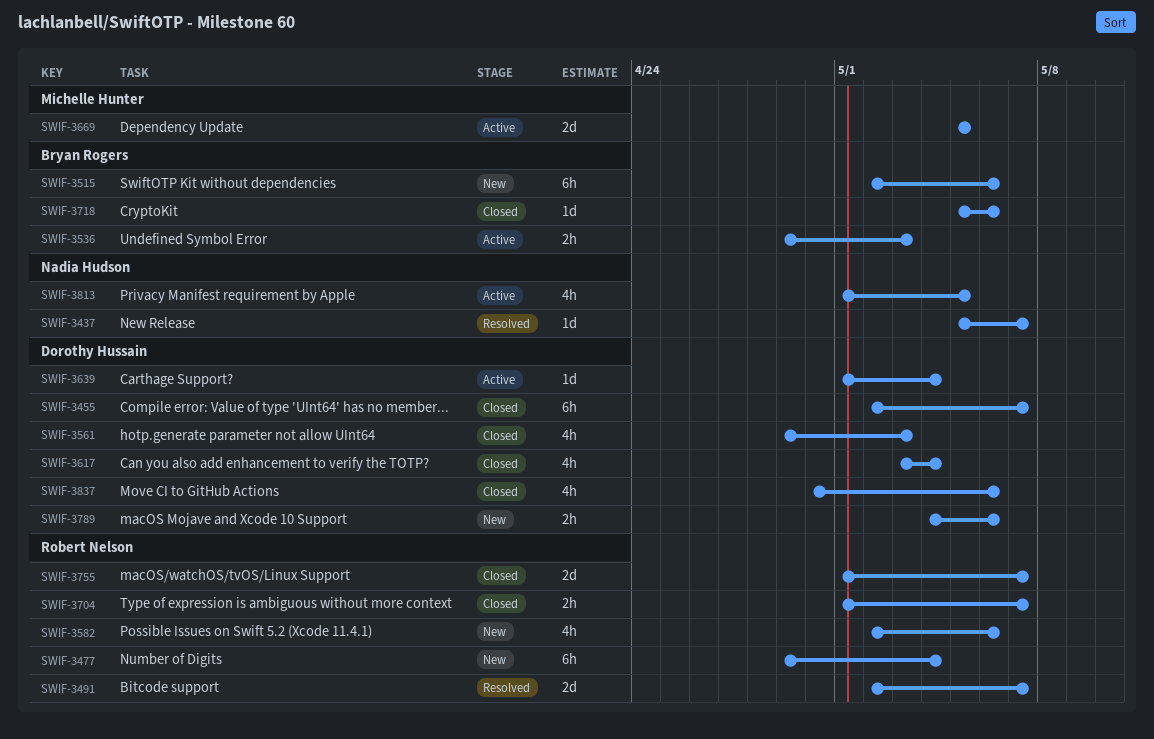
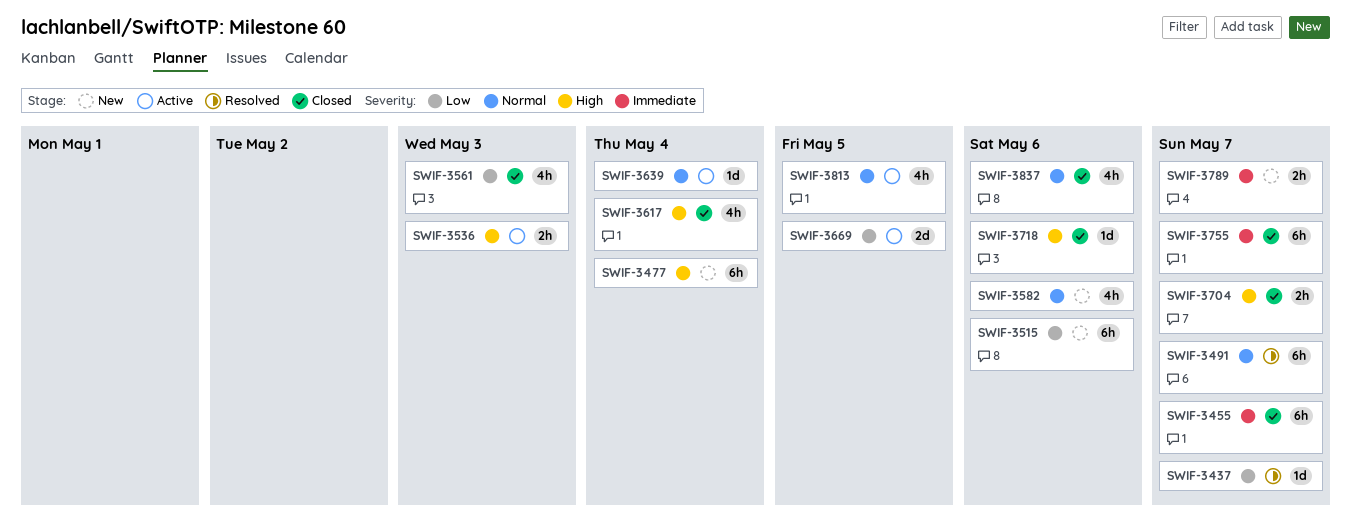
SWIF-3491, estimate: 2d -> 6h
SWIF-3755, estimate: 2d -> 6h
SWIF-3789, due: May 6 -> May 7

